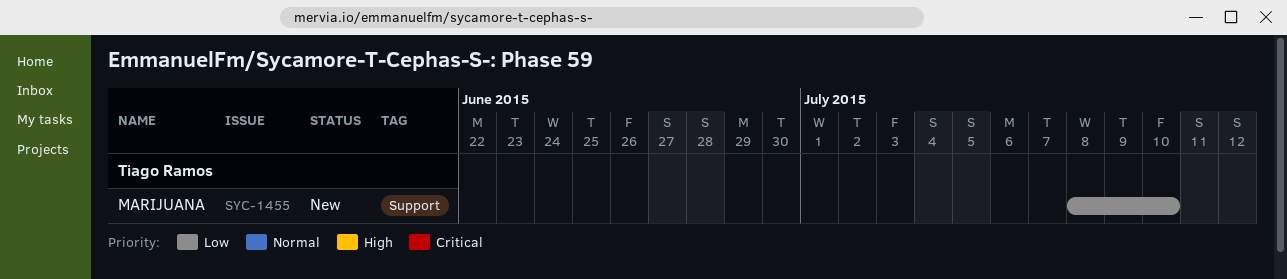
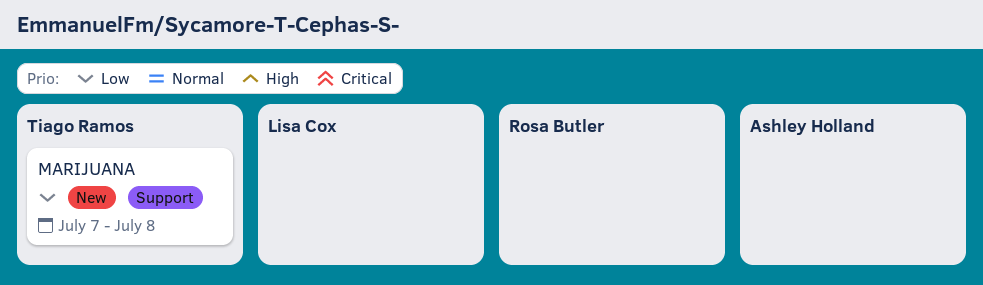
MARIJUANA, start: Jul 8 -> Jul 7
MARIJUANA, due: Jul 10 -> Jul 8

